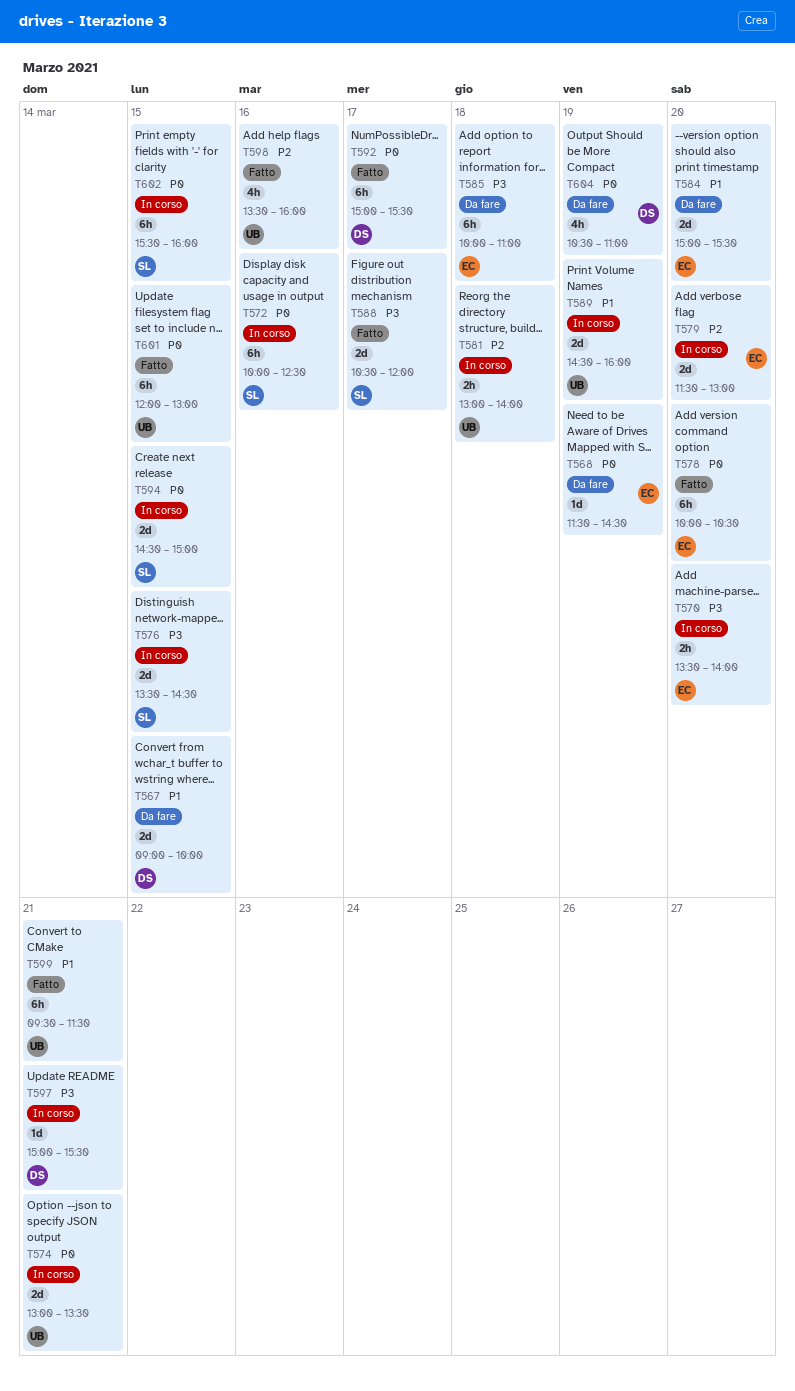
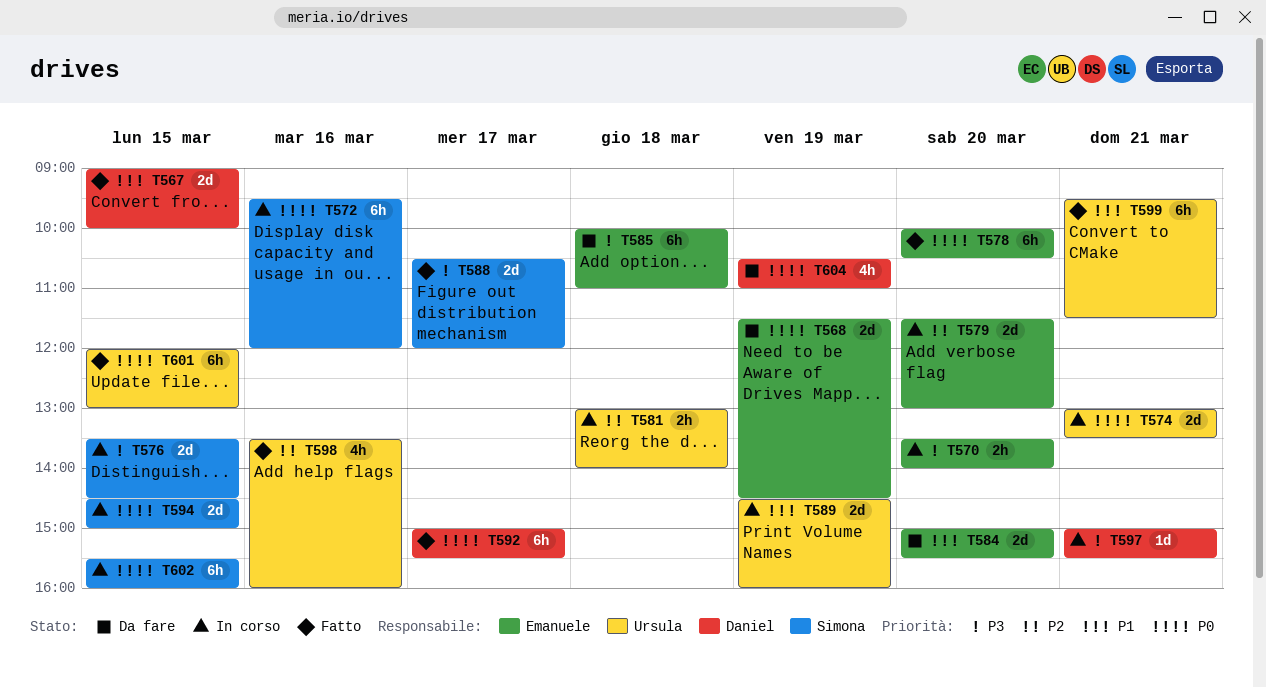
T567, status: Da fare -> Fatto
T568, estimate: 1d -> 2d
T572, begins: 10:00 -> 09:30
T572, ends: 12:30 -> 12:00

